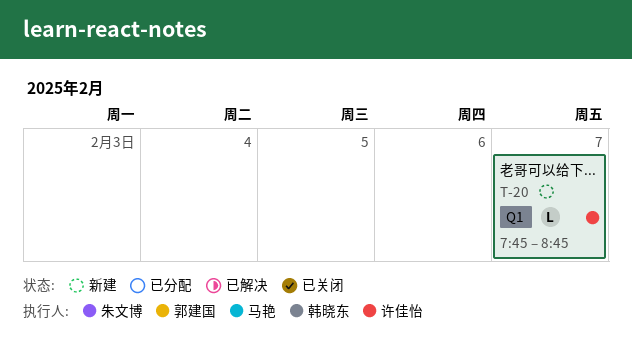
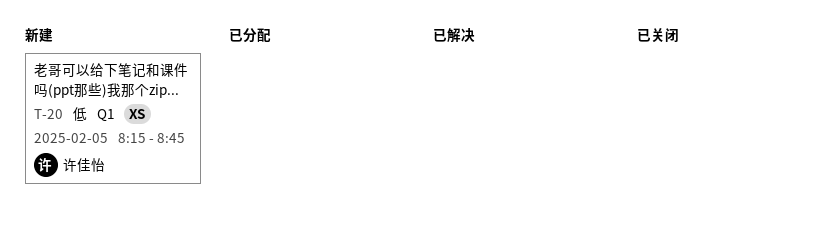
T-20, estimate: L -> XS
T-20, day: Feb 7 -> Feb 5
T-20, begins: 07:45 -> 08:15

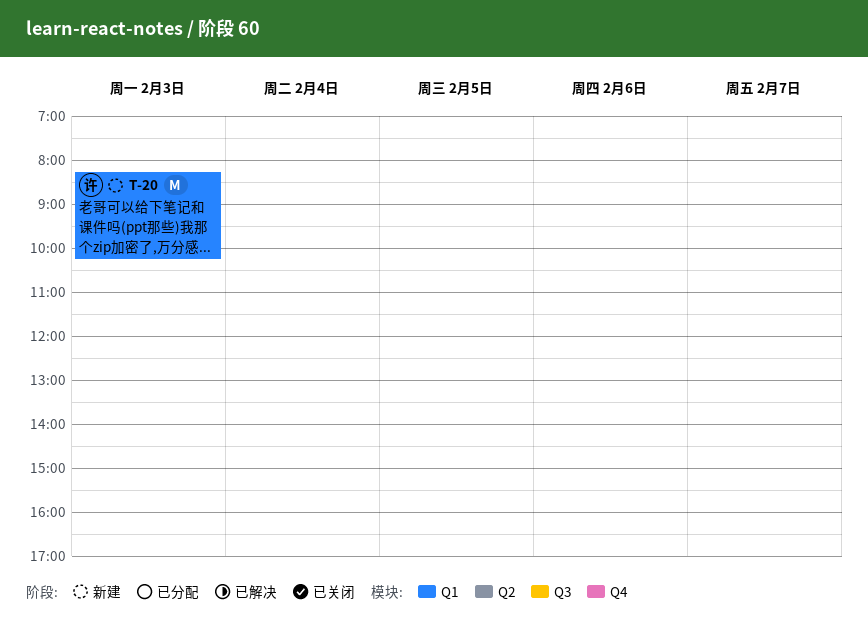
T-20, estimate: XS -> M
T-20, day: Feb 5 -> Feb 3
T-20, ends: 08:45 -> 10:15

